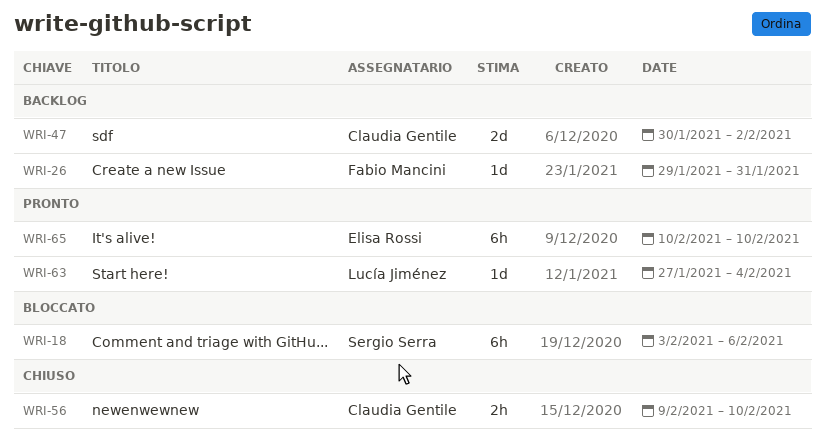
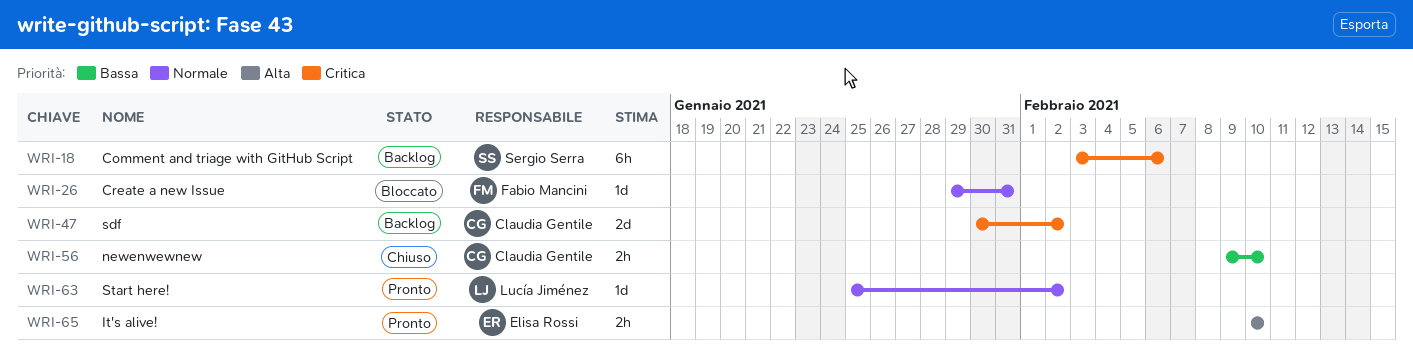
WRI-18, status: Bloccato -> Backlog
WRI-26, status: Backlog -> Bloccato
WRI-63, start: Jan 27 -> Jan 25
WRI-63, due: Feb 4 -> Feb 2
WRI-65, estimate: 6h -> 2h

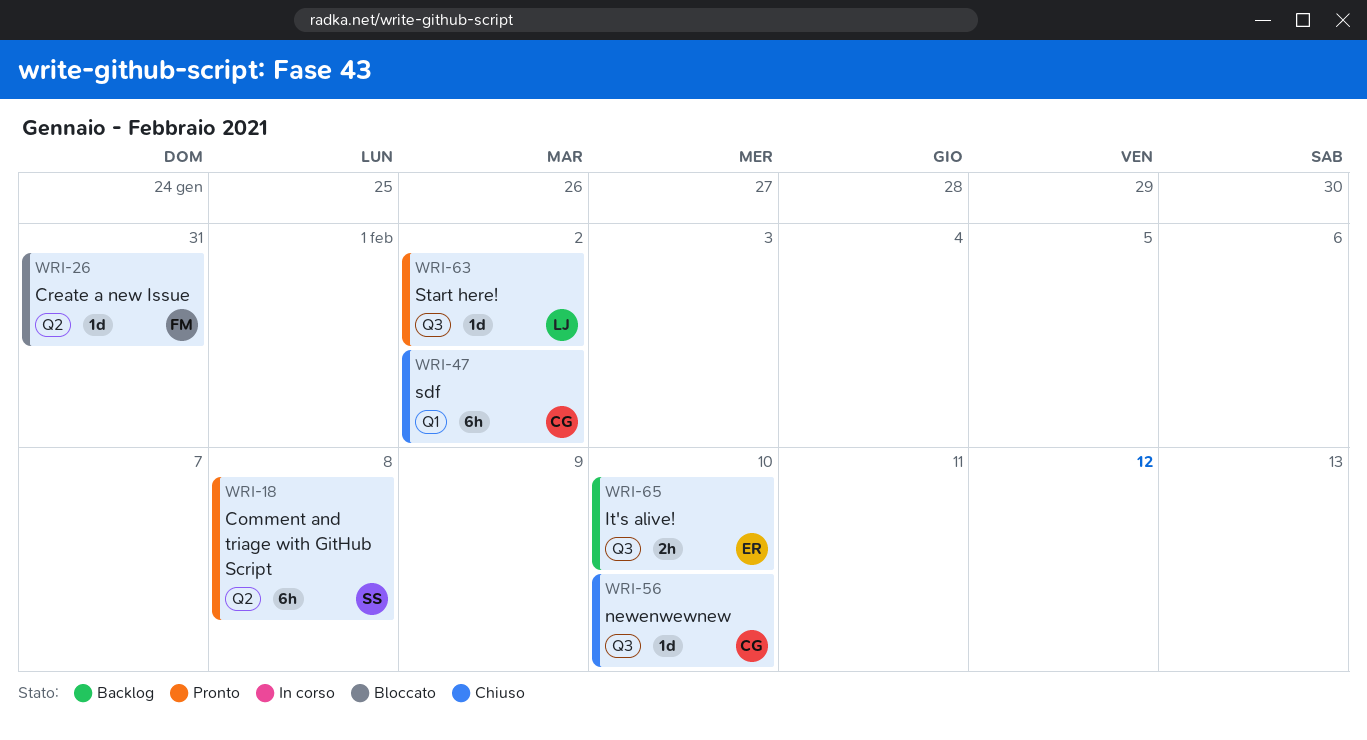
WRI-18, status: Backlog -> Pronto
WRI-18, due: Feb 6 -> Feb 8
WRI-47, status: Backlog -> Chiuso
WRI-47, estimate: 2d -> 6h
WRI-56, estimate: 2h -> 1d
WRI-65, status: Pronto -> Backlog

